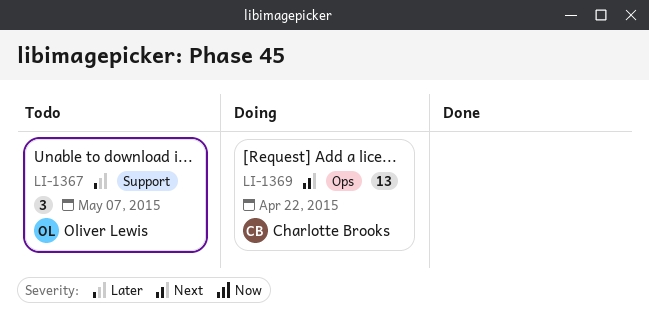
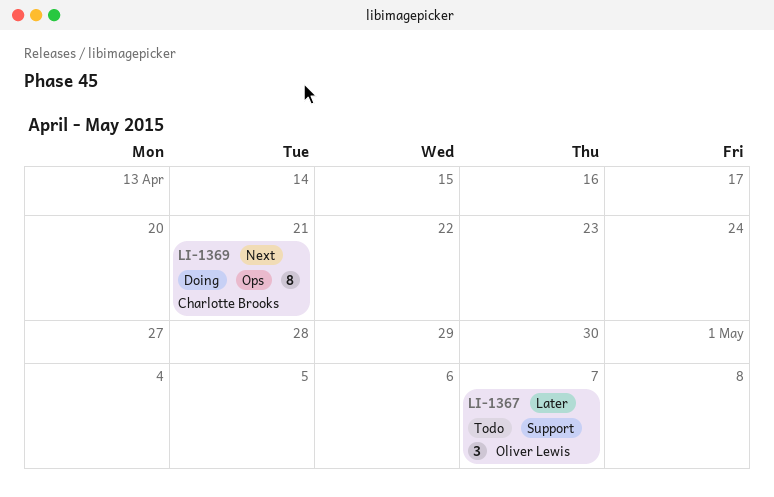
LI-1369, estimate: 13 -> 8
LI-1369, due: Apr 22 -> Apr 21

